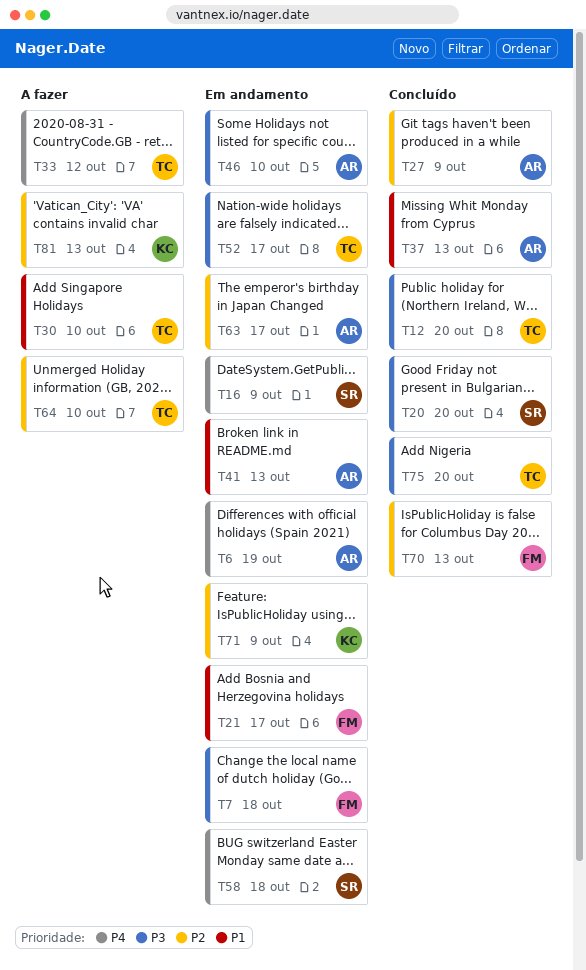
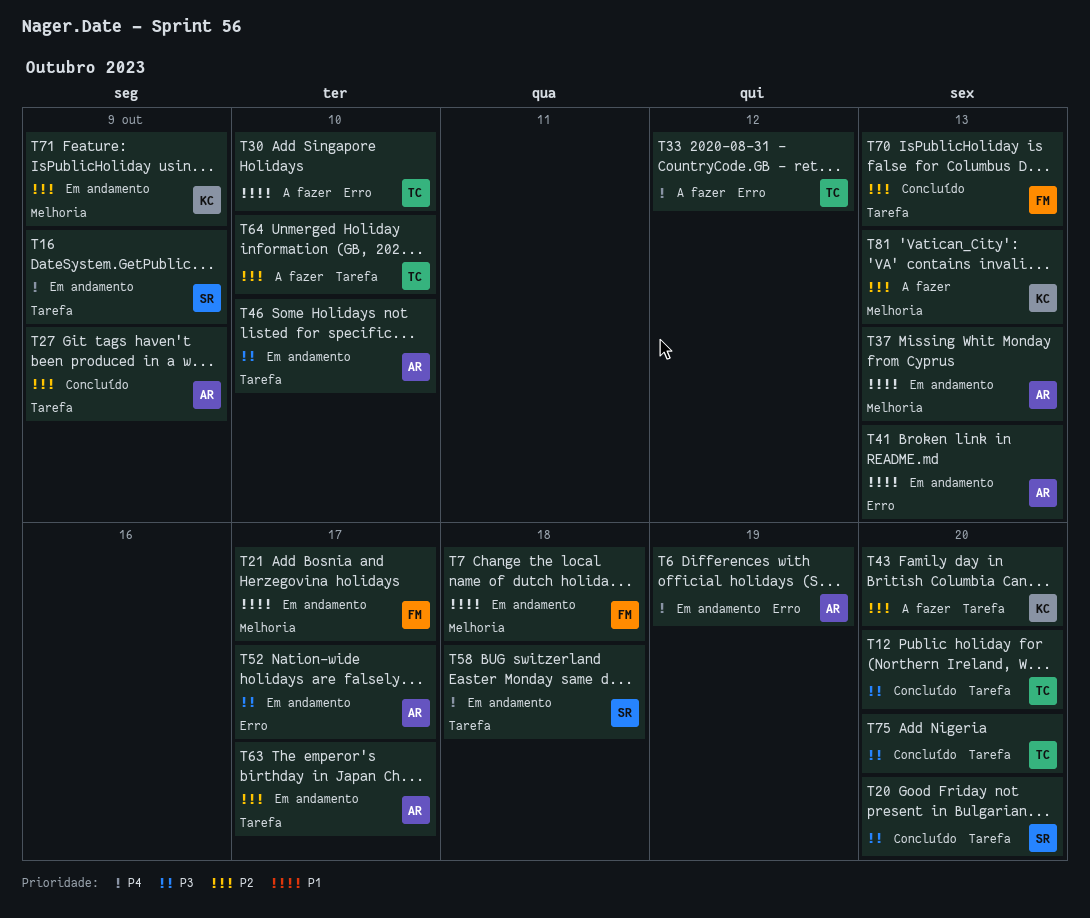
T7, priority: P3 -> P1
T37, status: Concluído -> Em andamento
T43: none -> present
T52, owner: TC -> AR

